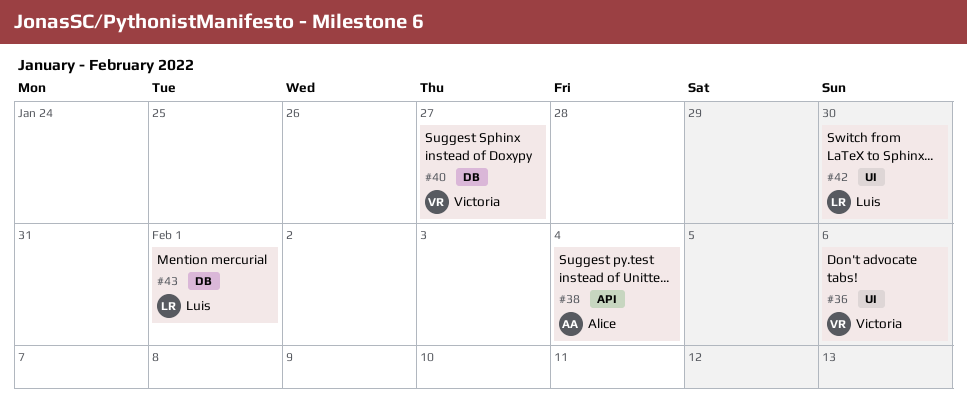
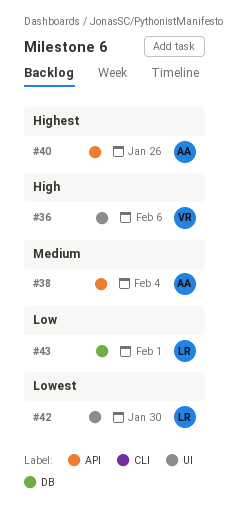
#40, owner: Victoria -> Alice
#40, label: DB -> API
#40, due: Jan 27 -> Jan 26

